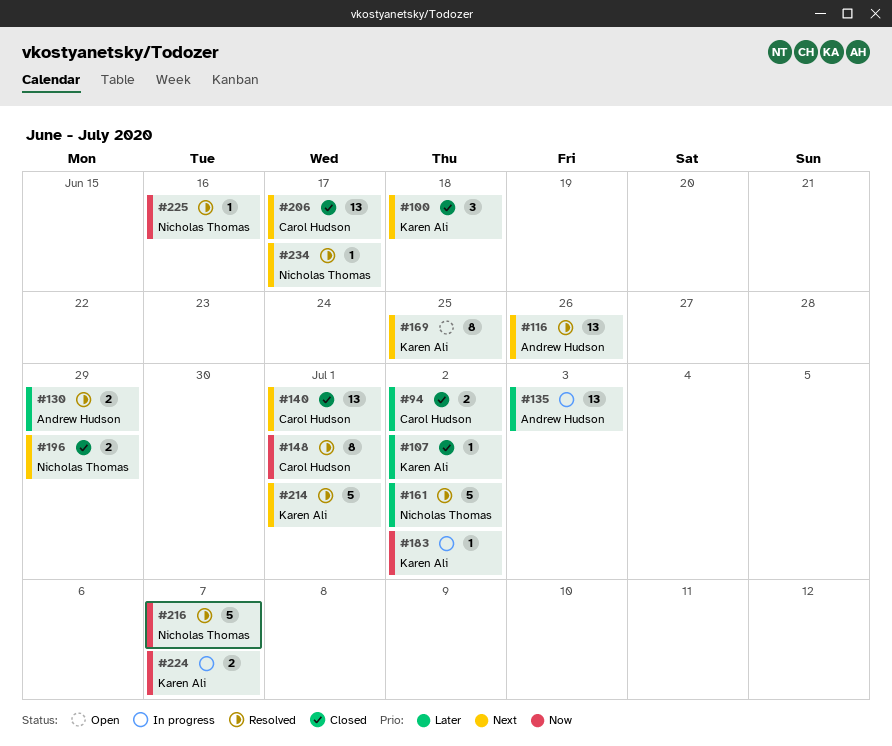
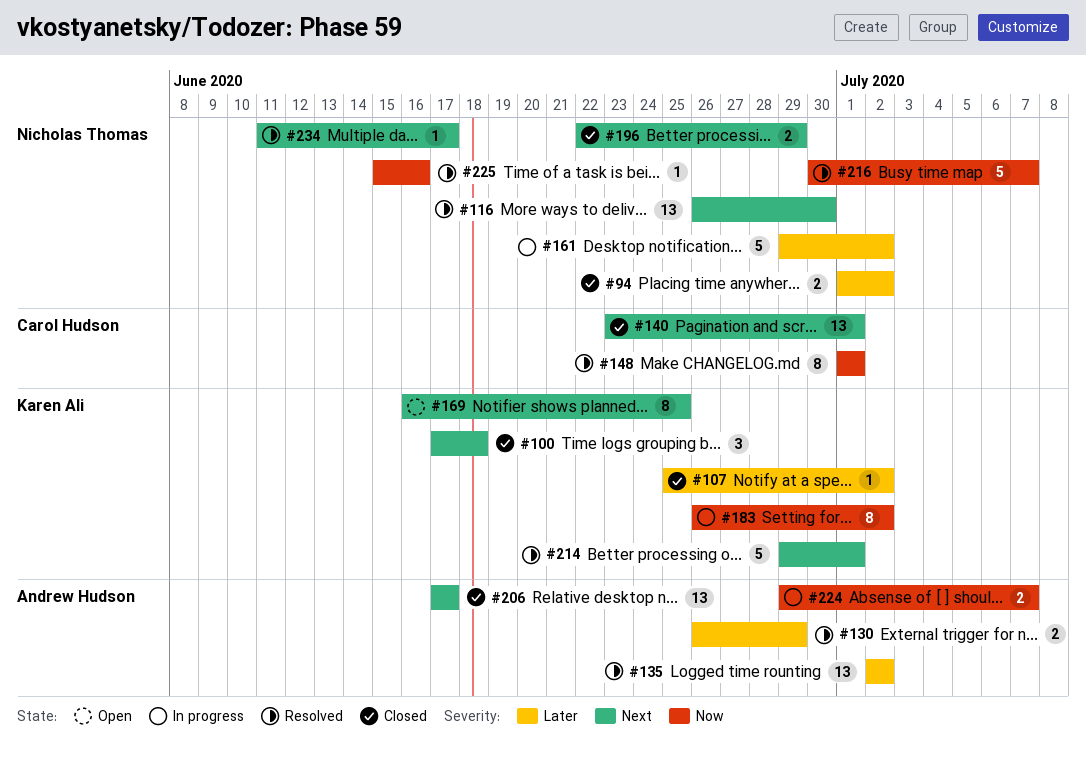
#94, owner: Carol Hudson -> Nicholas Thomas
#116, owner: Andrew Hudson -> Nicholas Thomas
#116, due: Jun 26 -> Jun 30
#135, status: In progress -> Resolved
#135, due: Jul 3 -> Jul 2
#161, status: Resolved -> In progress
#183, estimate: 1 -> 8
#206, owner: Carol Hudson -> Andrew Hudson
#224, owner: Karen Ali -> Andrew Hudson

